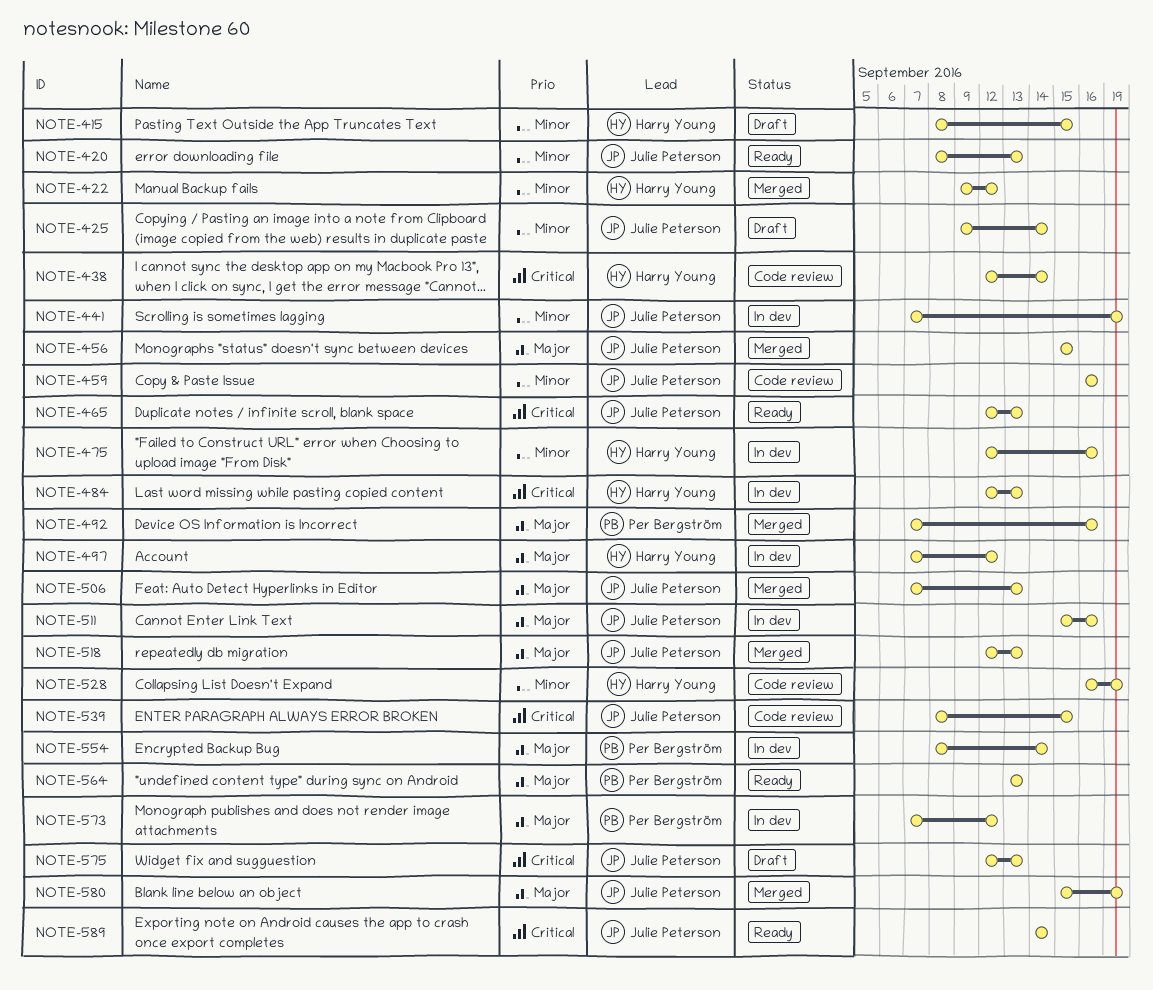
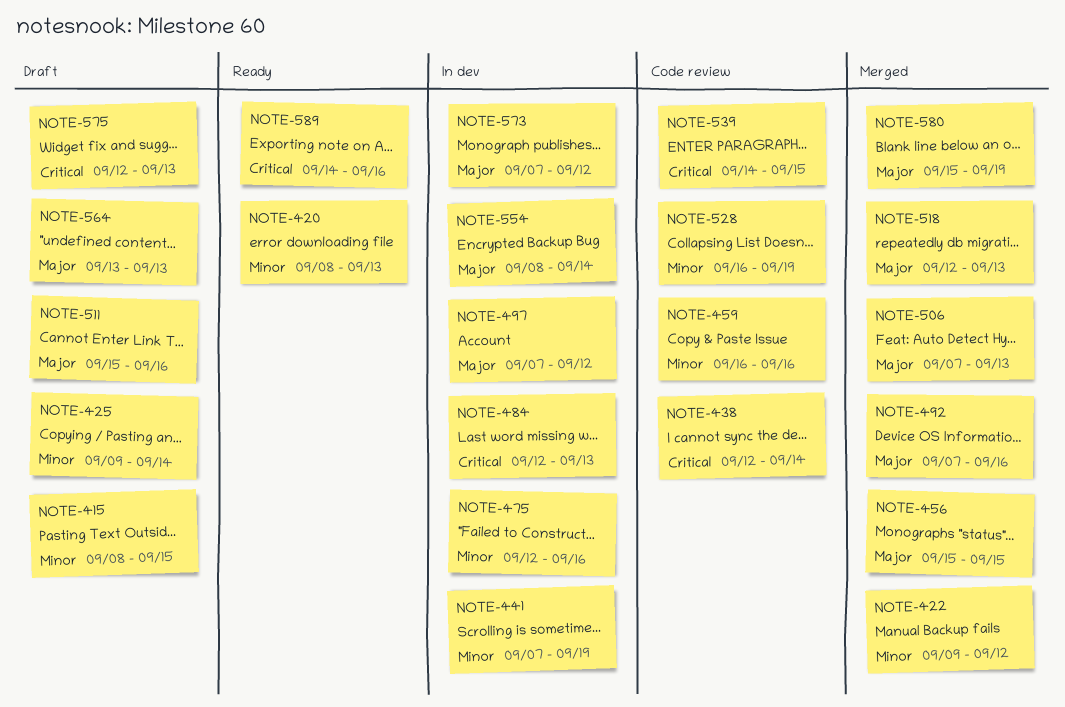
NOTE-465: present -> none
NOTE-511, status: In dev -> Draft
NOTE-539, start: Sep 8 -> Sep 14
NOTE-564, status: Ready -> Draft
NOTE-589, due: Sep 14 -> Sep 16

